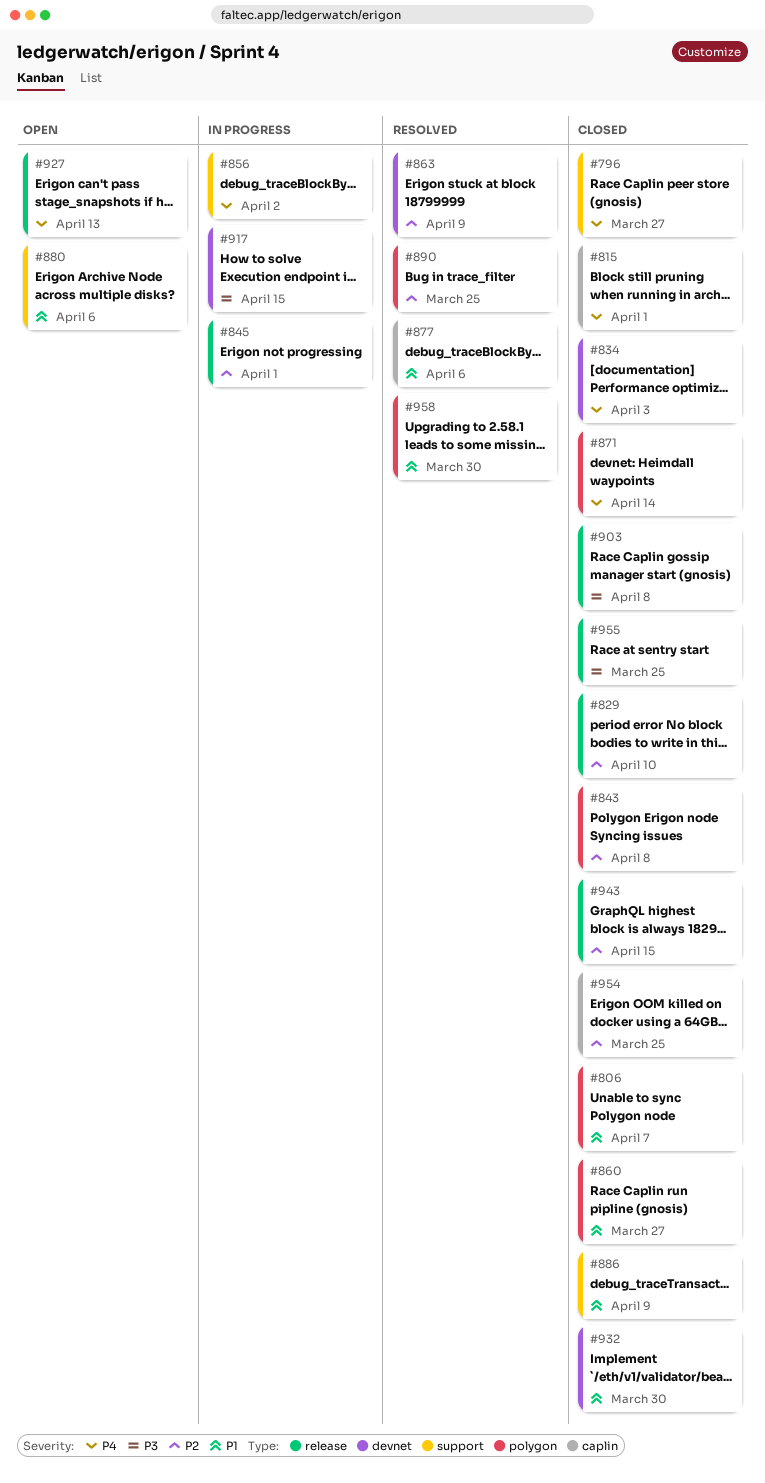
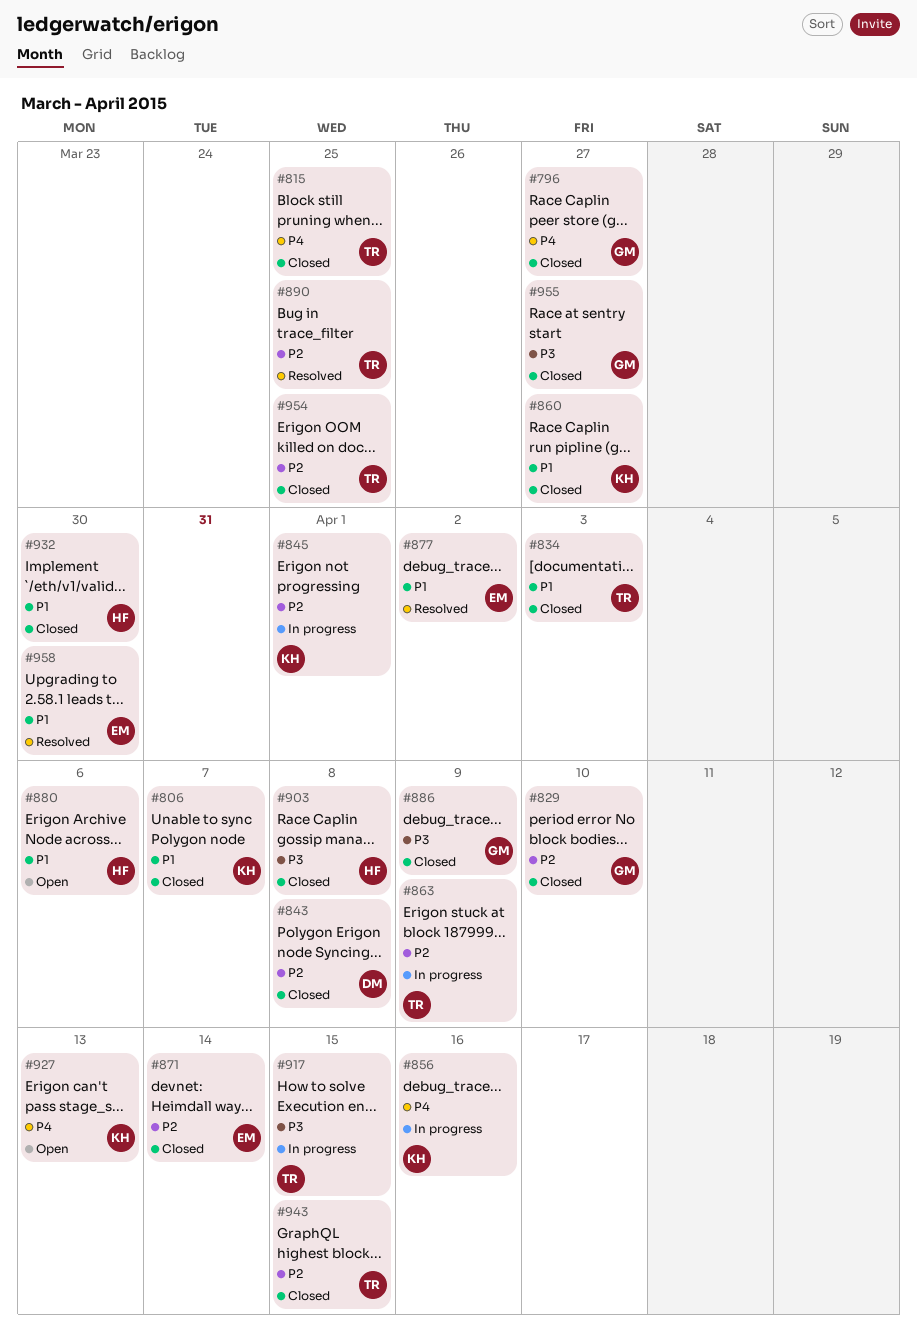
#815, due: Apr 1 -> Mar 25
#834, priority: P4 -> P1
#856, due: Apr 2 -> Apr 16
#863, status: Resolved -> In progress
#871, priority: P4 -> P2
#877, due: Apr 6 -> Apr 2
#886, priority: P1 -> P3
#955, due: Mar 25 -> Mar 27

